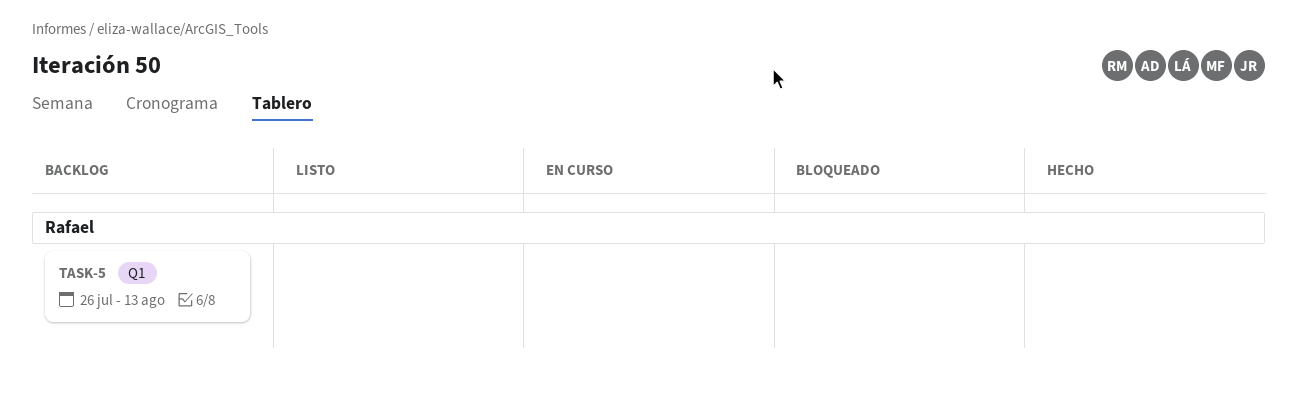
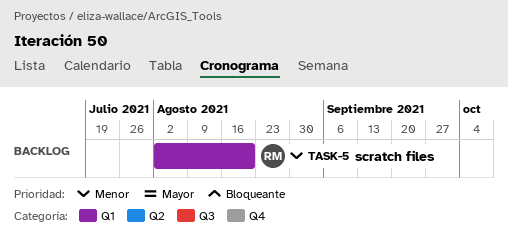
TASK-5, start: Jul 26 -> Aug 2
TASK-5, due: Aug 13 -> Aug 20

